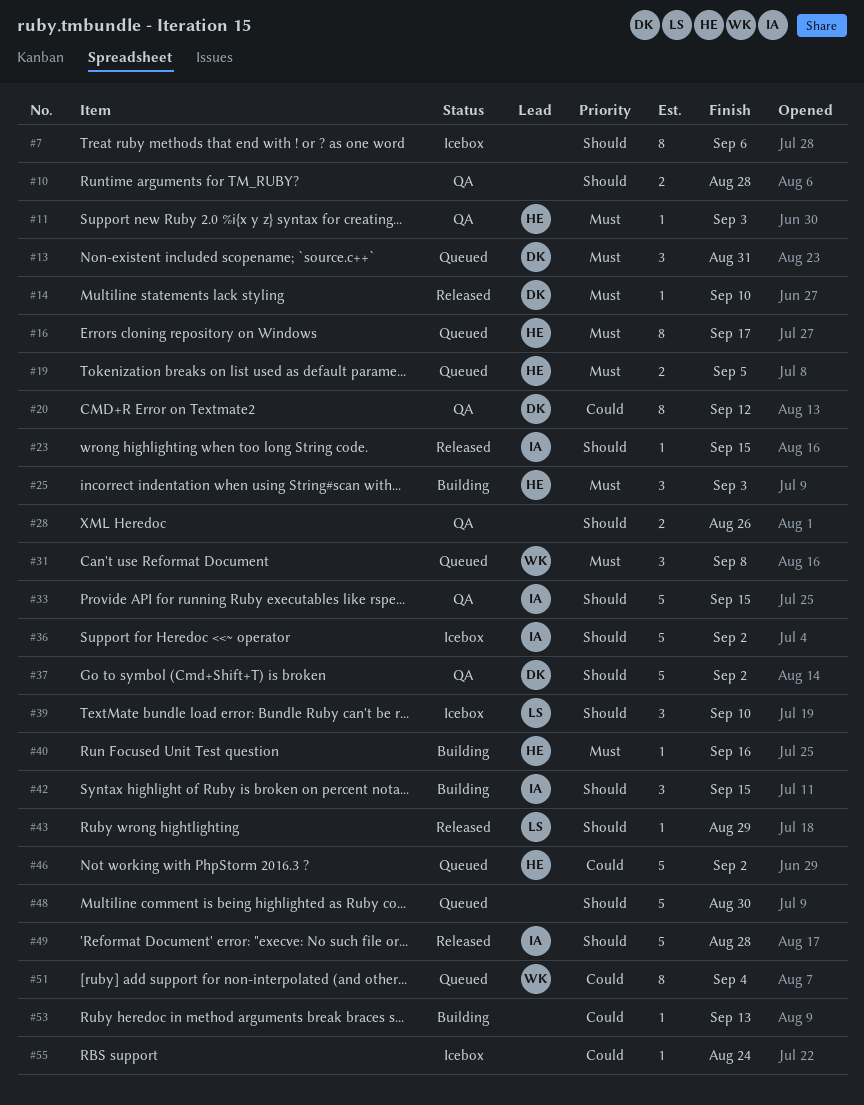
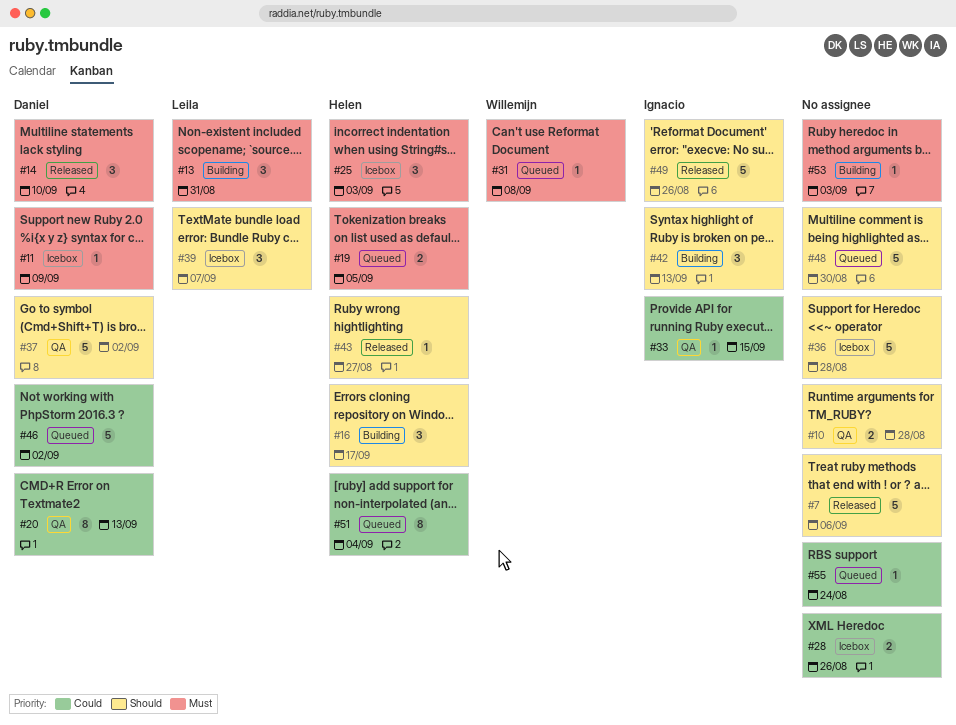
#7, status: Icebox -> Released
#7, estimate: 8 -> 5
#11, status: QA -> Icebox
#11, owner: Helen -> Daniel
#11, due: Sep 3 -> Sep 9
#13, status: Queued -> Building
#13, owner: Daniel -> Leila
#14, estimate: 1 -> 3
#16, status: Queued -> Building
#16, priority: Must -> Should
#16, estimate: 8 -> 3
#20, due: Sep 12 -> Sep 13
#23: present -> none
#25, status: Building -> Icebox
#28, status: QA -> Icebox
#28, priority: Should -> Could
#31, estimate: 3 -> 1
#33, priority: Should -> Could
#33, estimate: 5 -> 1
#36, owner: Ignacio -> none
#36, due: Sep 2 -> Aug 28
#39, due: Sep 10 -> Sep 7
#40: present -> none
#42, due: Sep 15 -> Sep 13
#43, owner: Leila -> Helen
#43, due: Aug 29 -> Aug 27
#46, owner: Helen -> Daniel
#49, due: Aug 28 -> Aug 26
#51, owner: Willemijn -> Helen
#53, priority: Could -> Must
#53, due: Sep 13 -> Sep 3
#55, status: Icebox -> Queued

